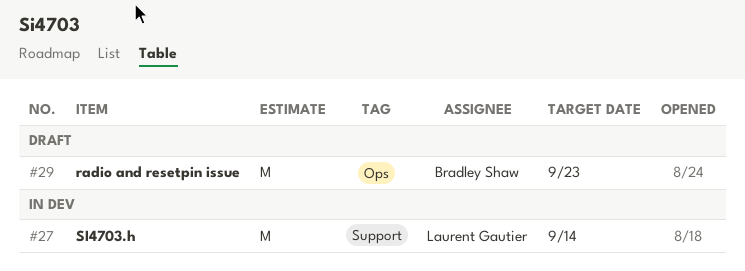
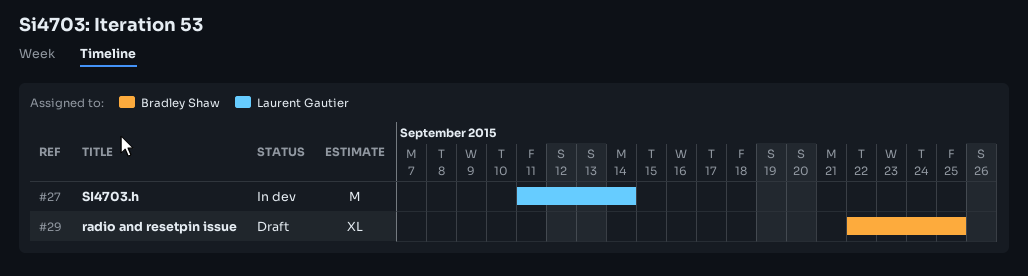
#29, estimate: M -> XL
#29, due: Sep 23 -> Sep 25

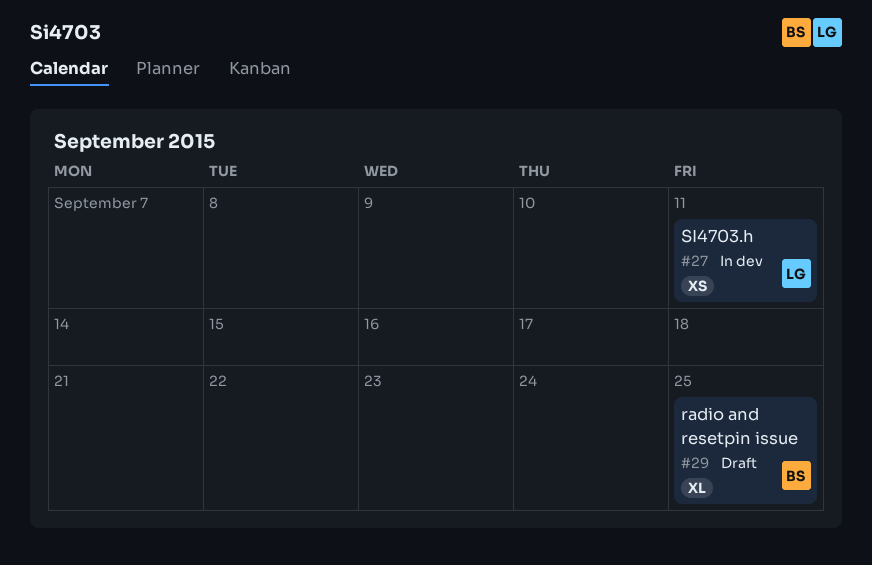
#27, estimate: M -> XS
#27, due: Sep 14 -> Sep 11

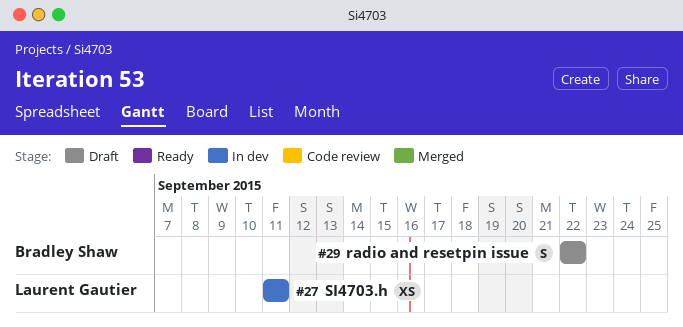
#29, estimate: XL -> S
#29, due: Sep 25 -> Sep 22

